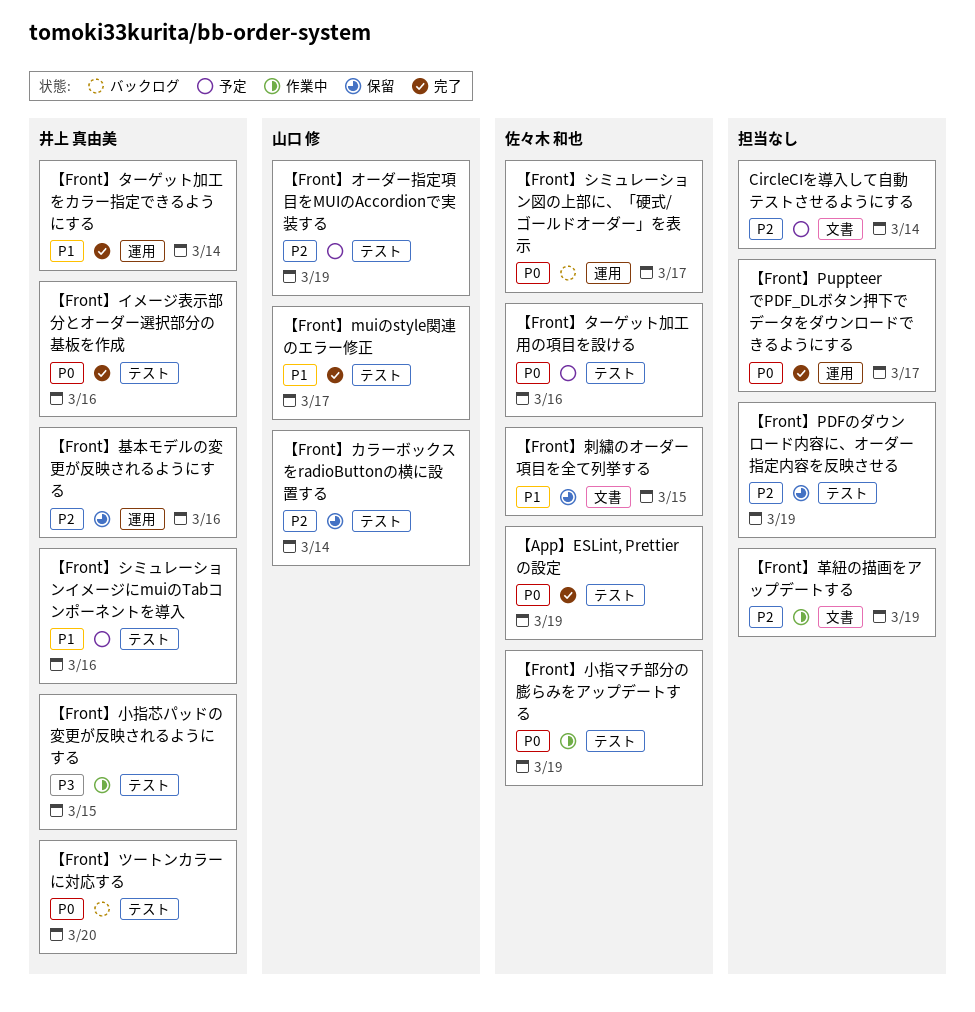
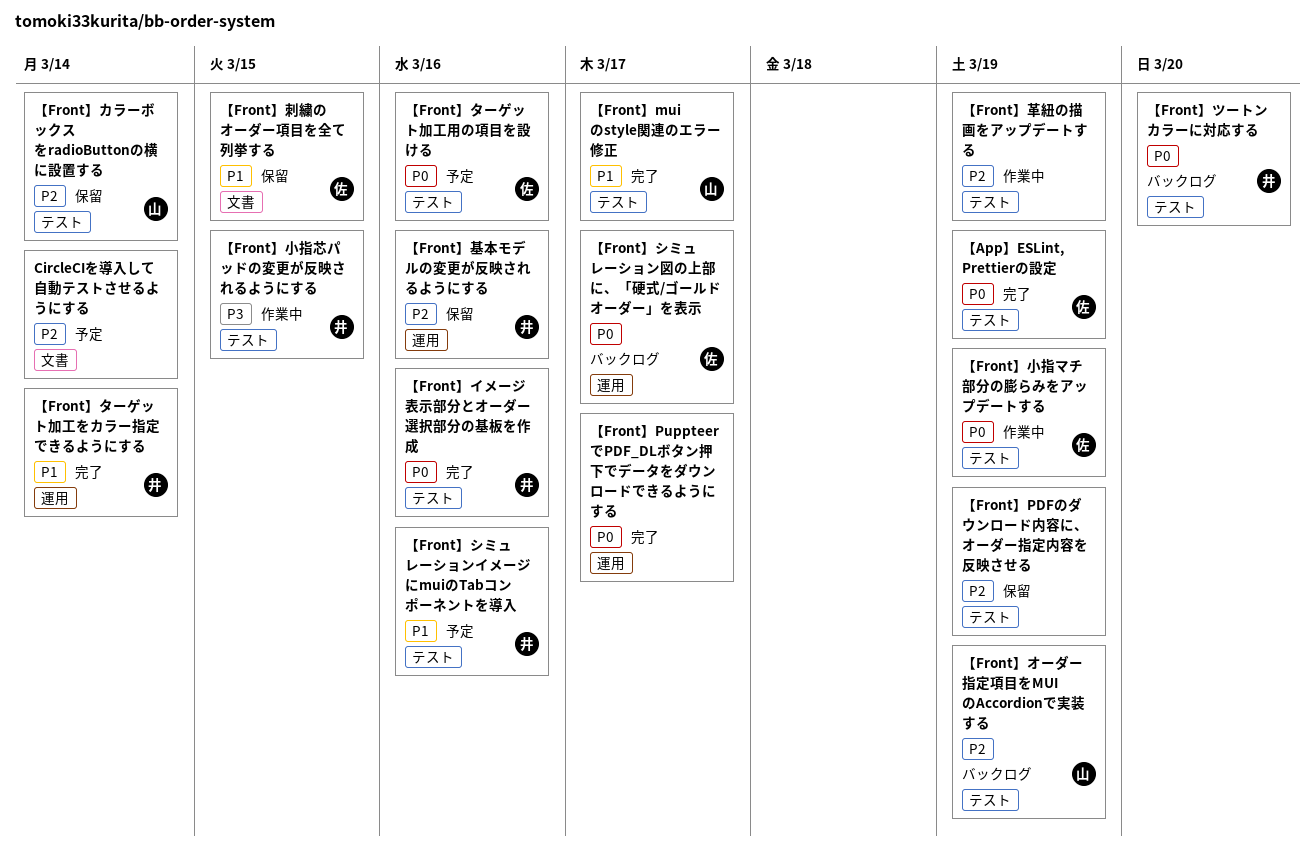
【Front】オーダー指定項目をMUIのAccordionで実装する, status: 予定 -> バックログ
【Front】革紐の描画をアップデートする, label: 文書 -> テスト

